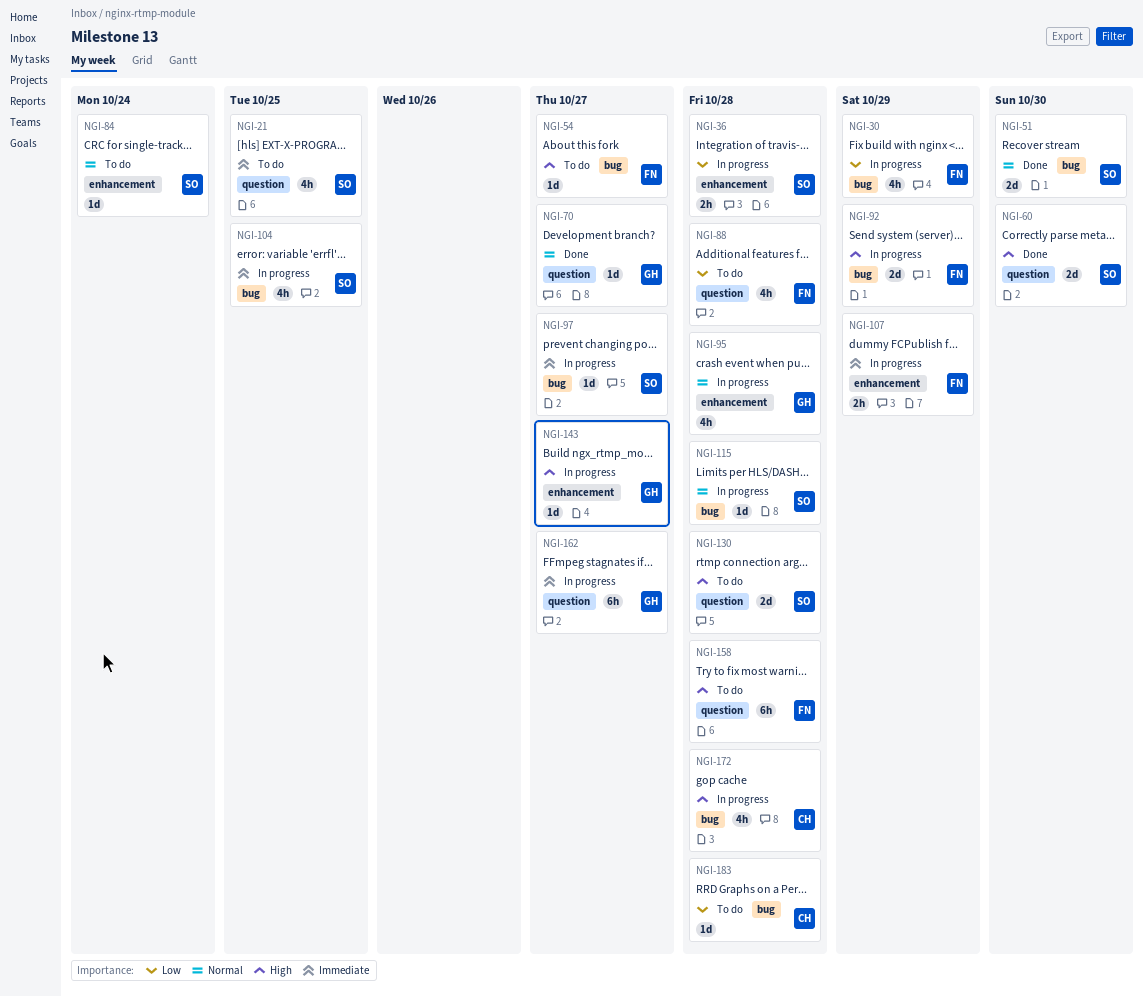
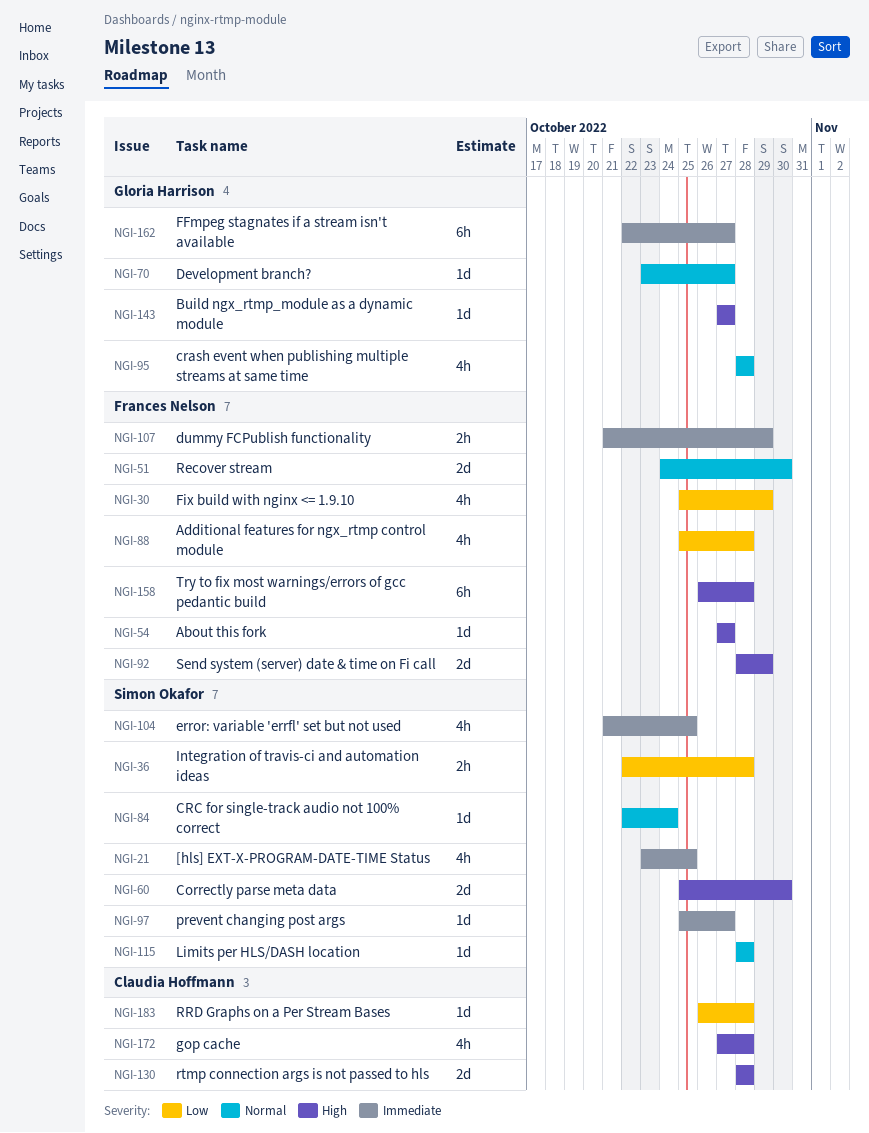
NGI-51, owner: Simon Okafor -> Frances Nelson
NGI-130, owner: Simon Okafor -> Claudia Hoffmann

